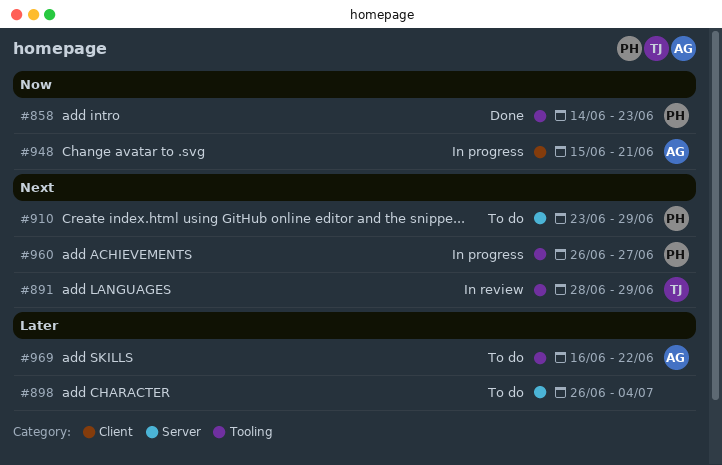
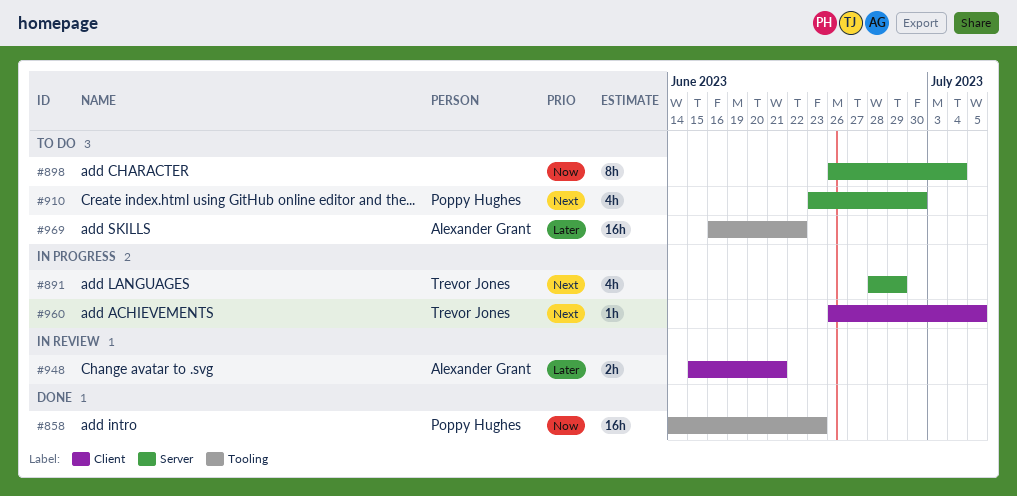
#891, status: In review -> In progress
#891, label: Tooling -> Server
#898, priority: Later -> Now
#910, due: Jun 29 -> Jun 30
#948, status: In progress -> In review
#948, priority: Now -> Later
#960, owner: Poppy Hughes -> Trevor Jones
#960, label: Tooling -> Client
#960, due: Jun 27 -> Jul 5

